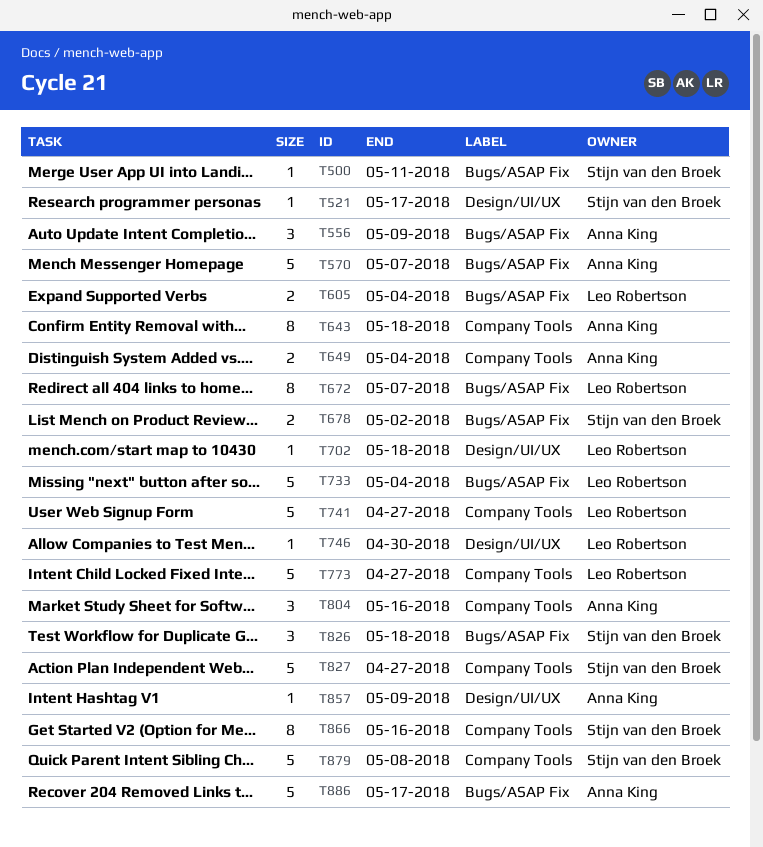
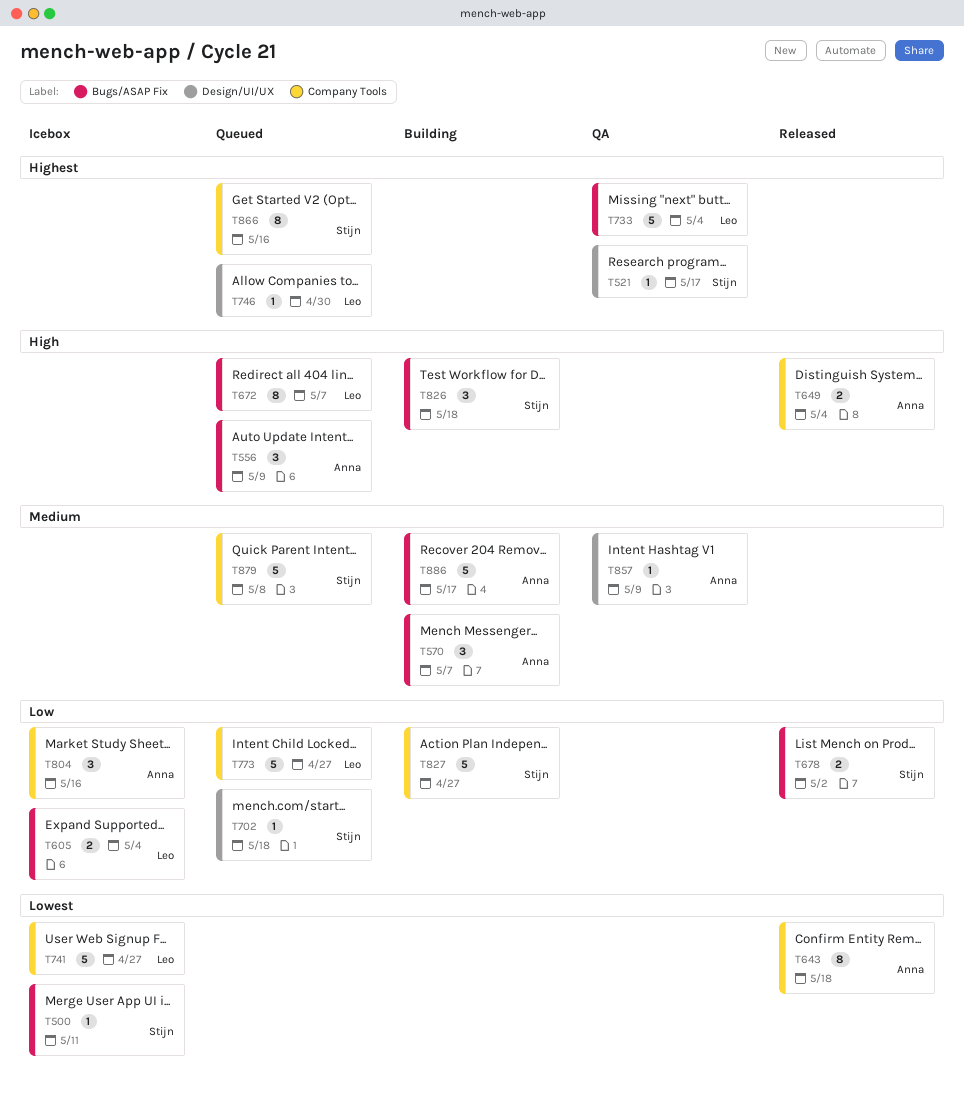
T570, estimate: 5 -> 3
T702, owner: Leo Robertson -> Stijn van den Broek

